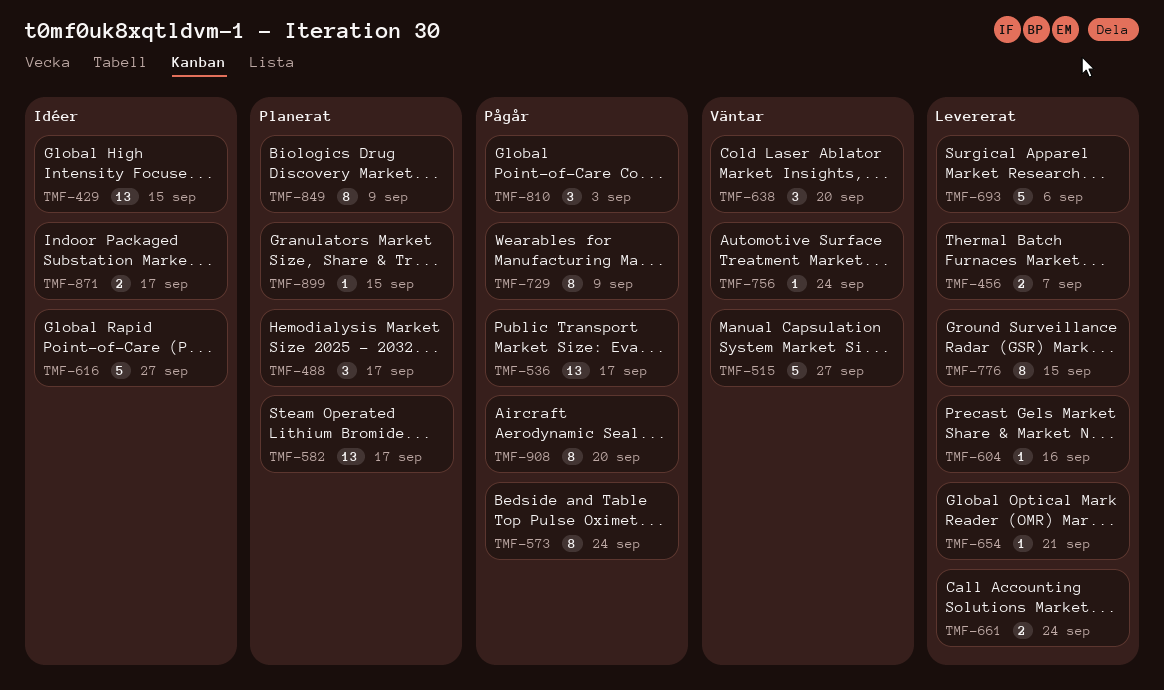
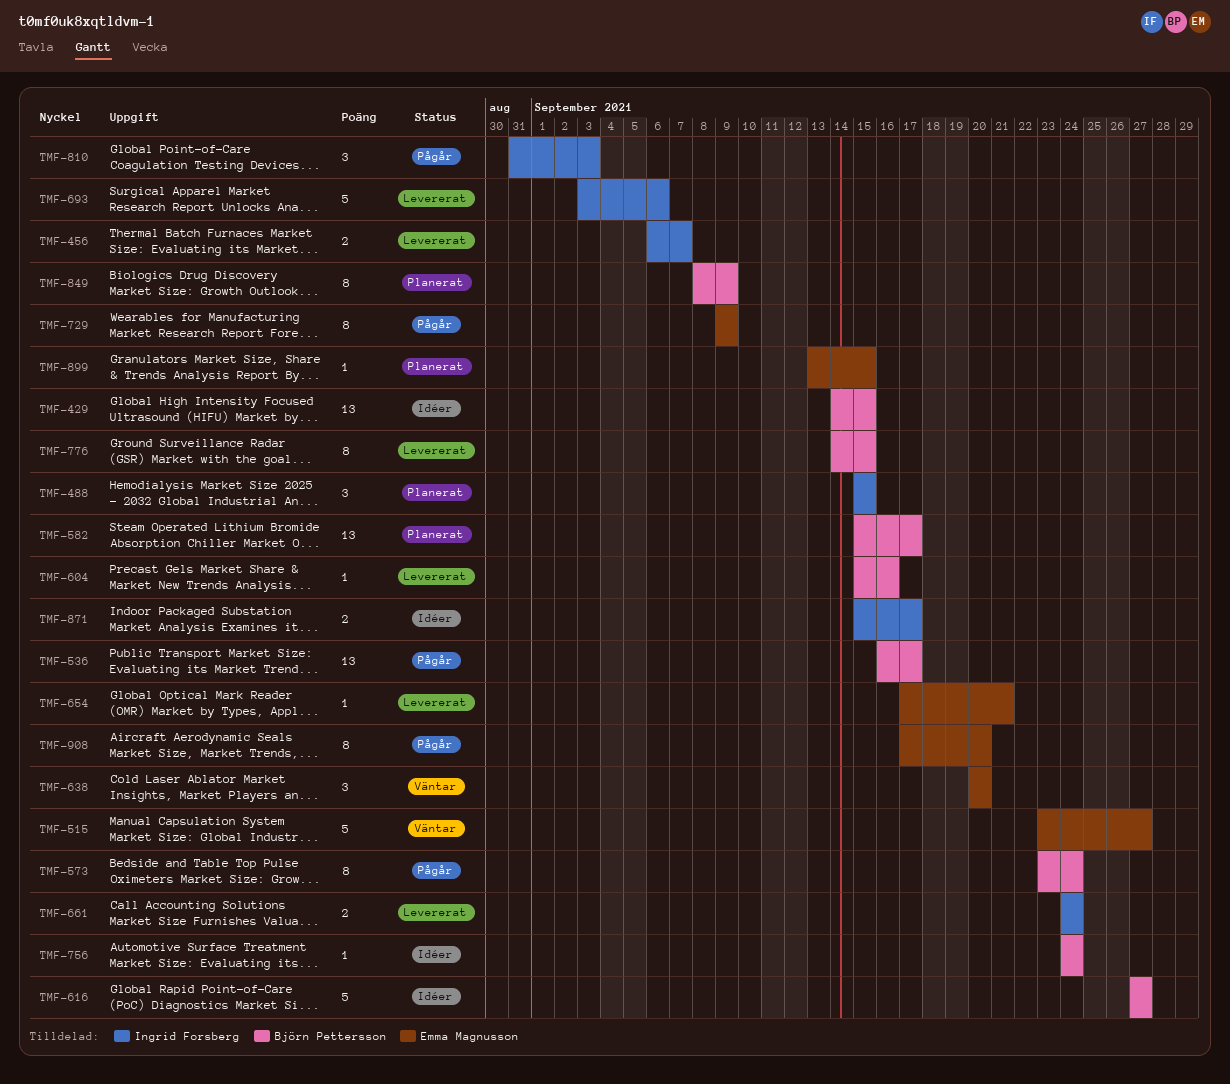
TMF-488, due: Sep 17 -> Sep 15
TMF-756, status: Väntar -> Idéer

